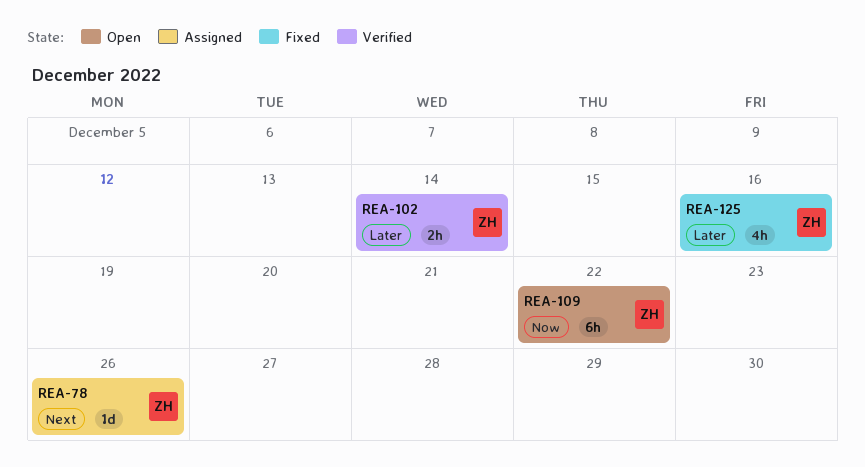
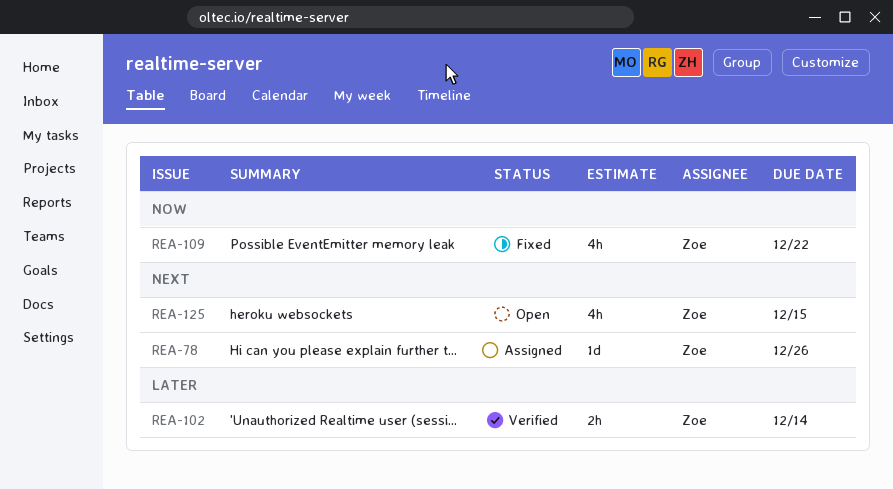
REA-109, status: Open -> Fixed
REA-109, estimate: 6h -> 4h
REA-125, status: Fixed -> Open
REA-125, priority: Later -> Next
REA-125, due: Dec 16 -> Dec 15

